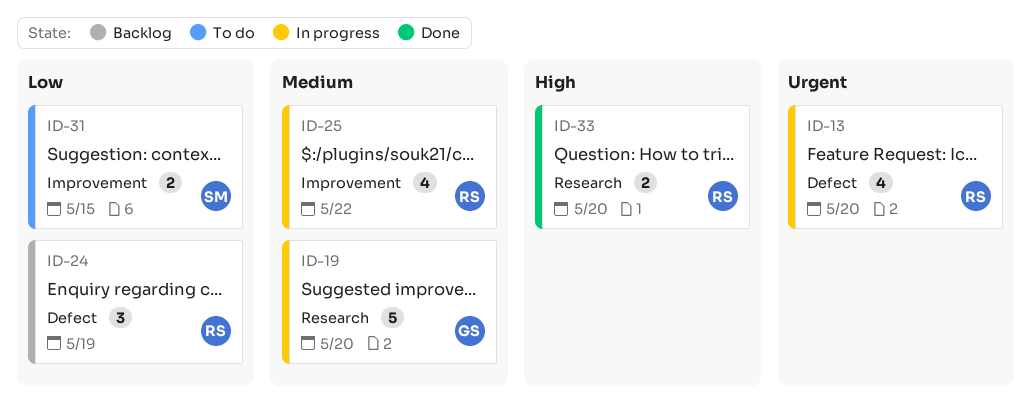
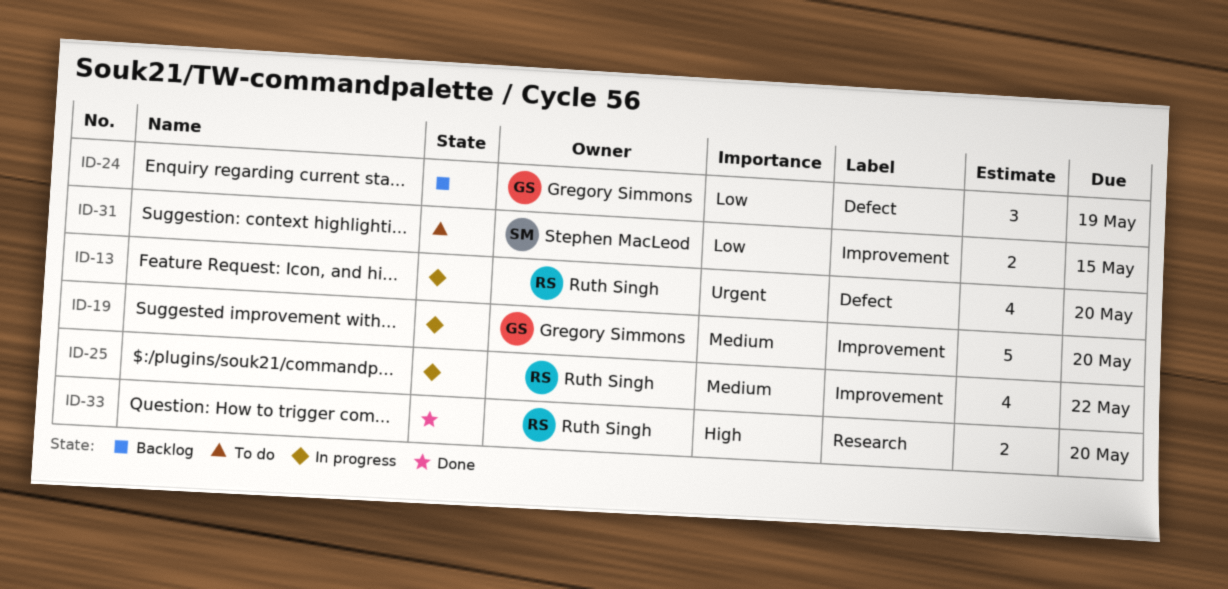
ID-19, label: Research -> Improvement
ID-24, owner: Ruth Singh -> Gregory Simmons

